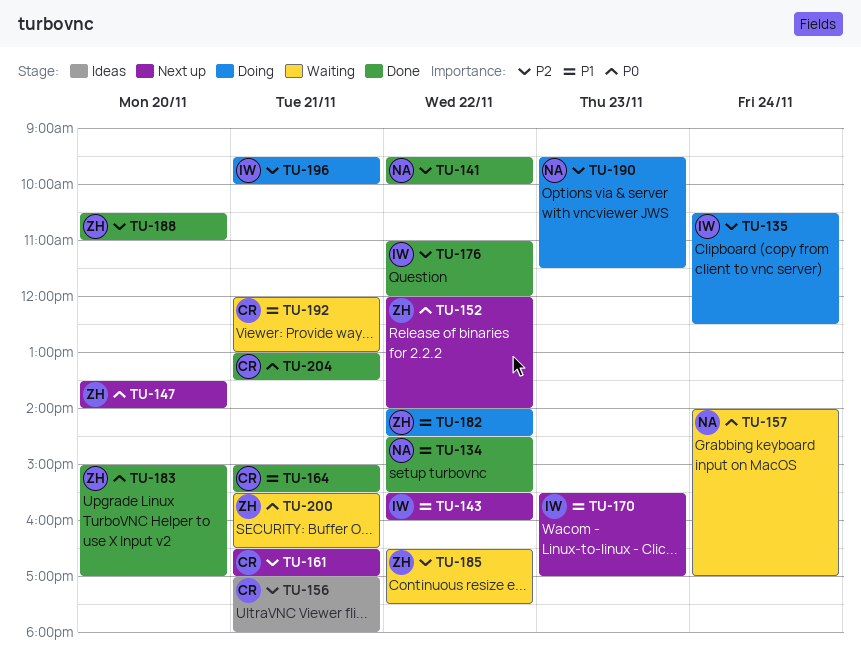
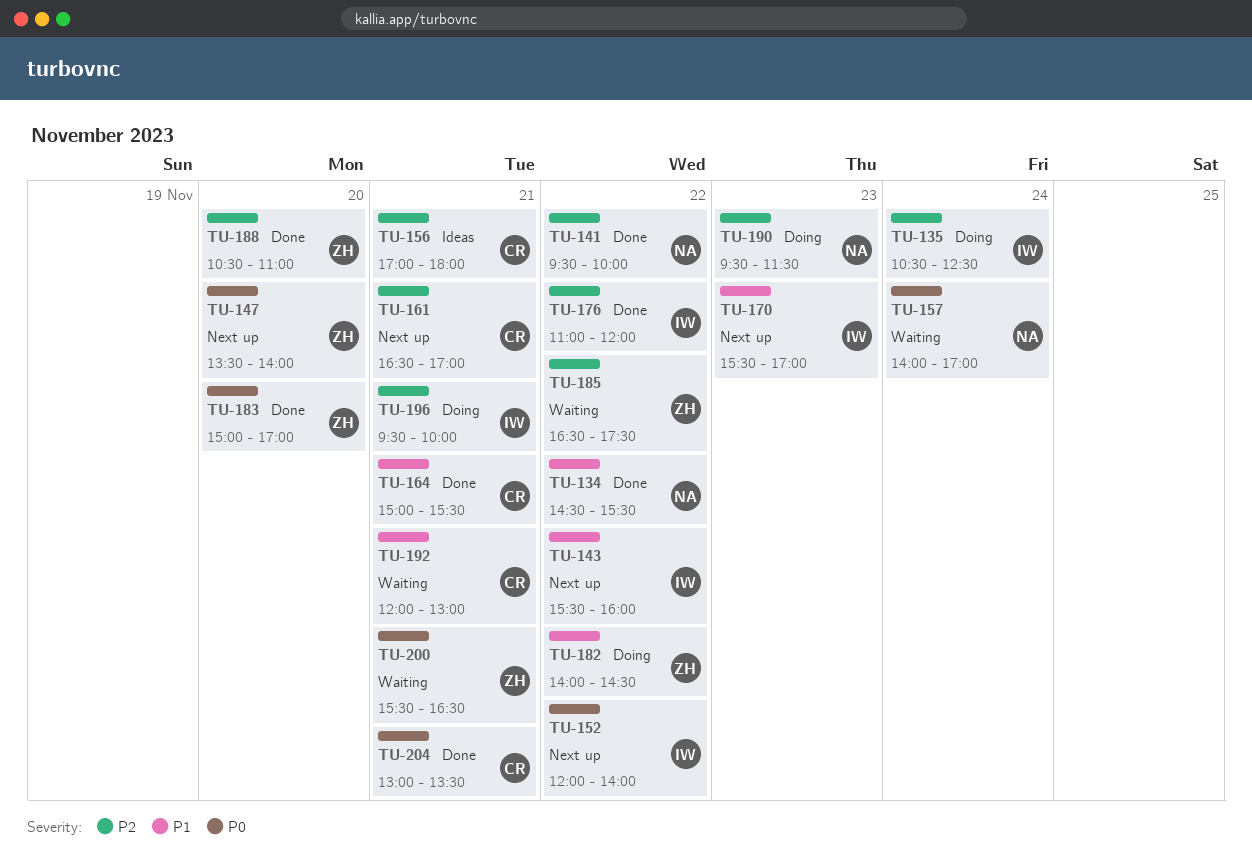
TU-152, owner: ZH -> IW

